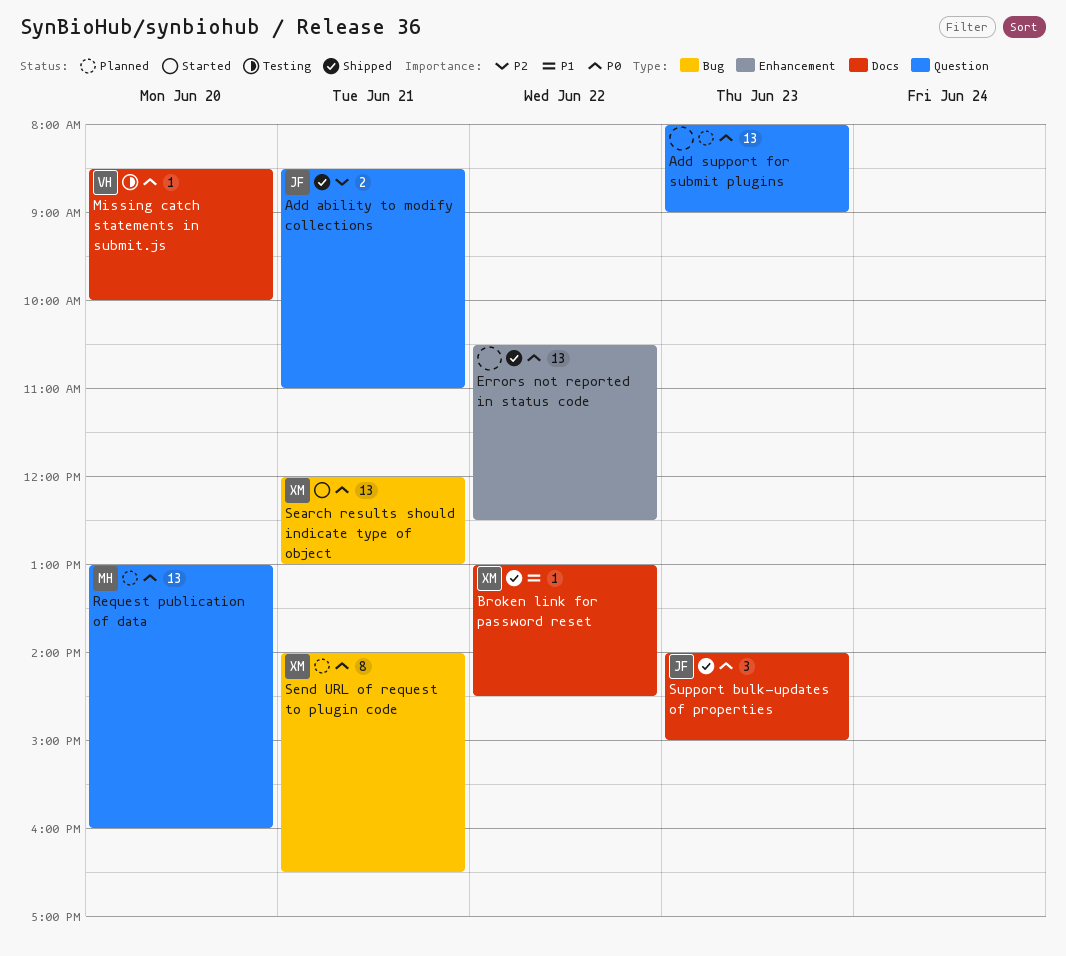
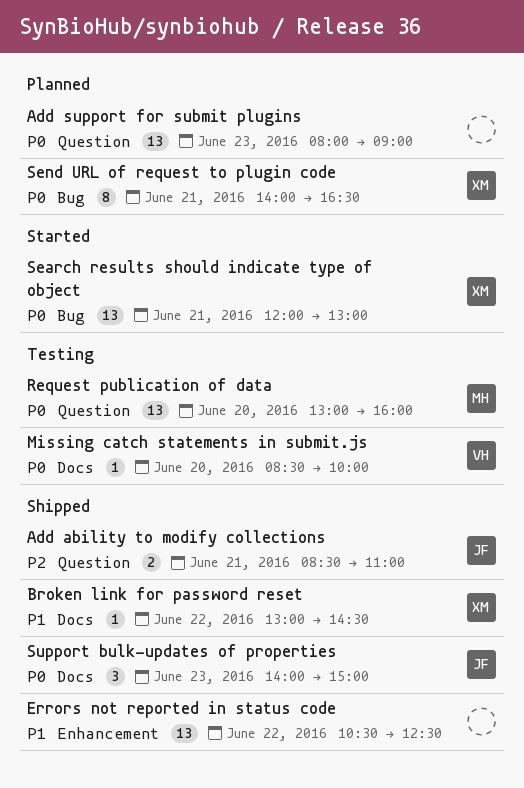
Errors not reported in status code, priority: P0 -> P1
Request publication of data, status: Planned -> Testing

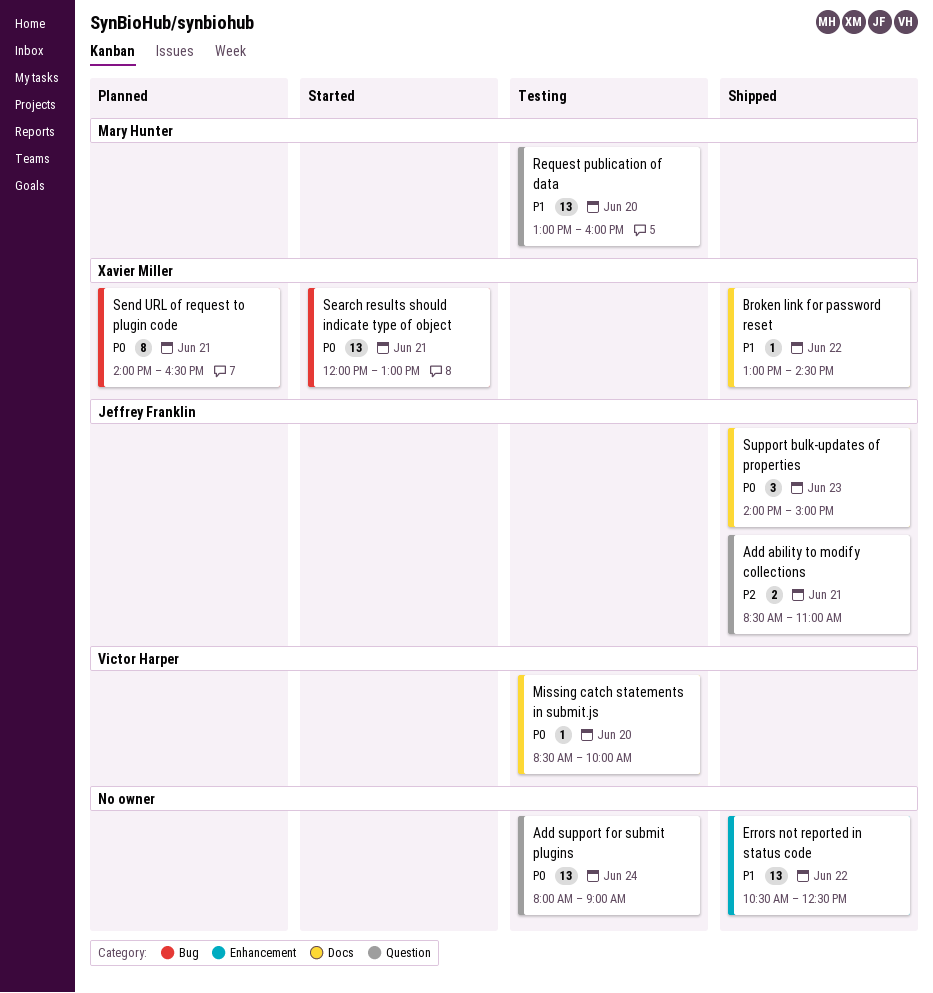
Add support for submit plugins, status: Planned -> Testing
Add support for submit plugins, day: Jun 23 -> Jun 24
Request publication of data, priority: P0 -> P1

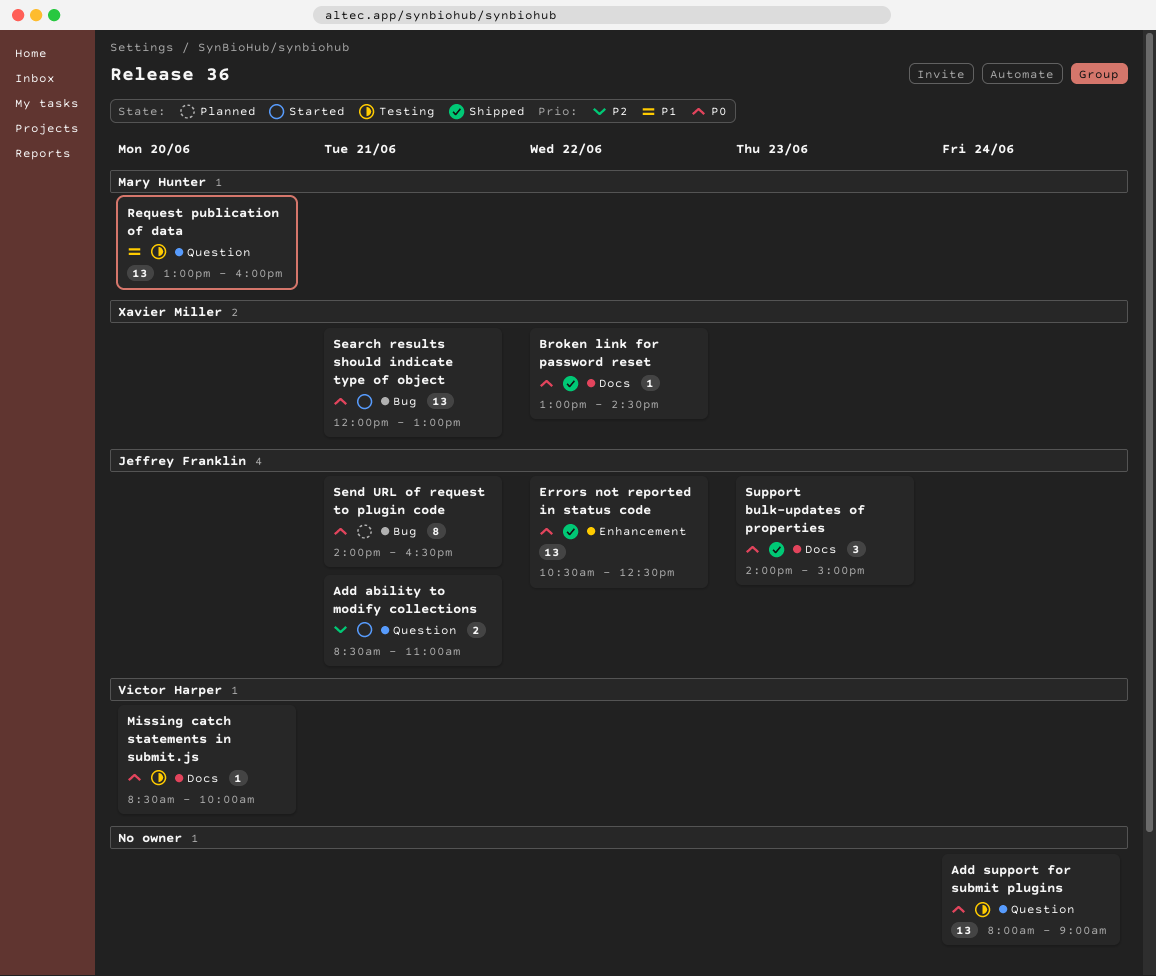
Add ability to modify collections, status: Shipped -> Started
Broken link for password reset, priority: P1 -> P0
Errors not reported in status code, owner: none -> Jeffrey Franklin
Errors not reported in status code, priority: P1 -> P0
Send URL of request to plugin code, owner: Xavier Miller -> Jeffrey Franklin

